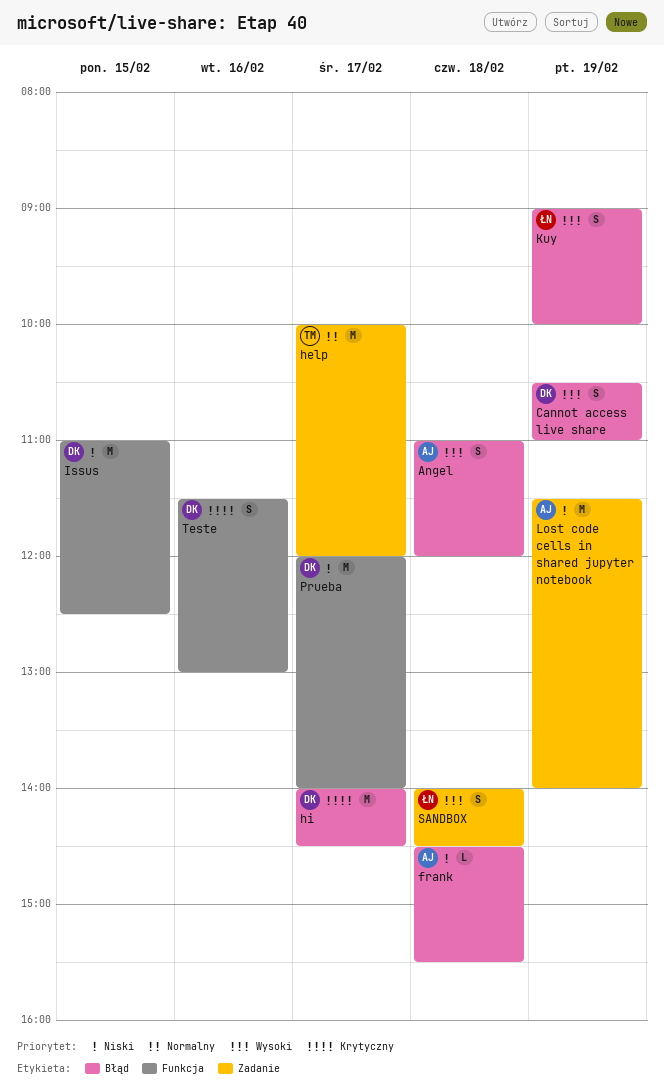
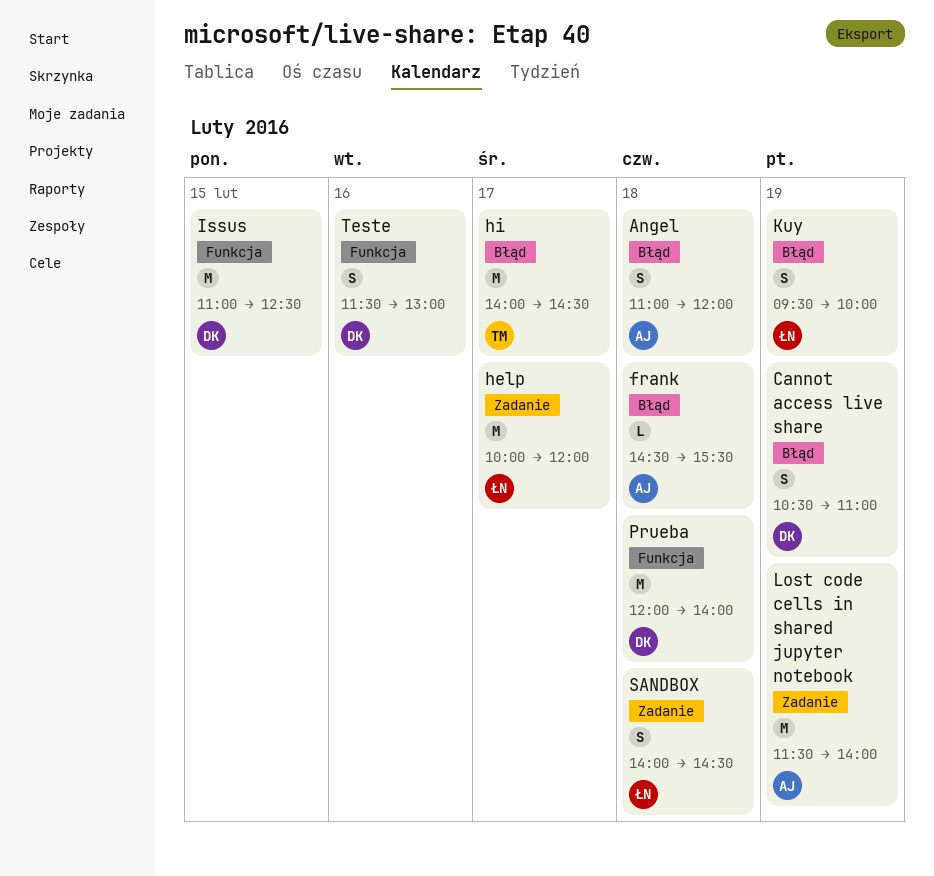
help, owner: TM -> ŁN
hi, owner: DK -> TM
Kuy, begins: 09:00 -> 09:30
Prueba, day: Feb 17 -> Feb 18

